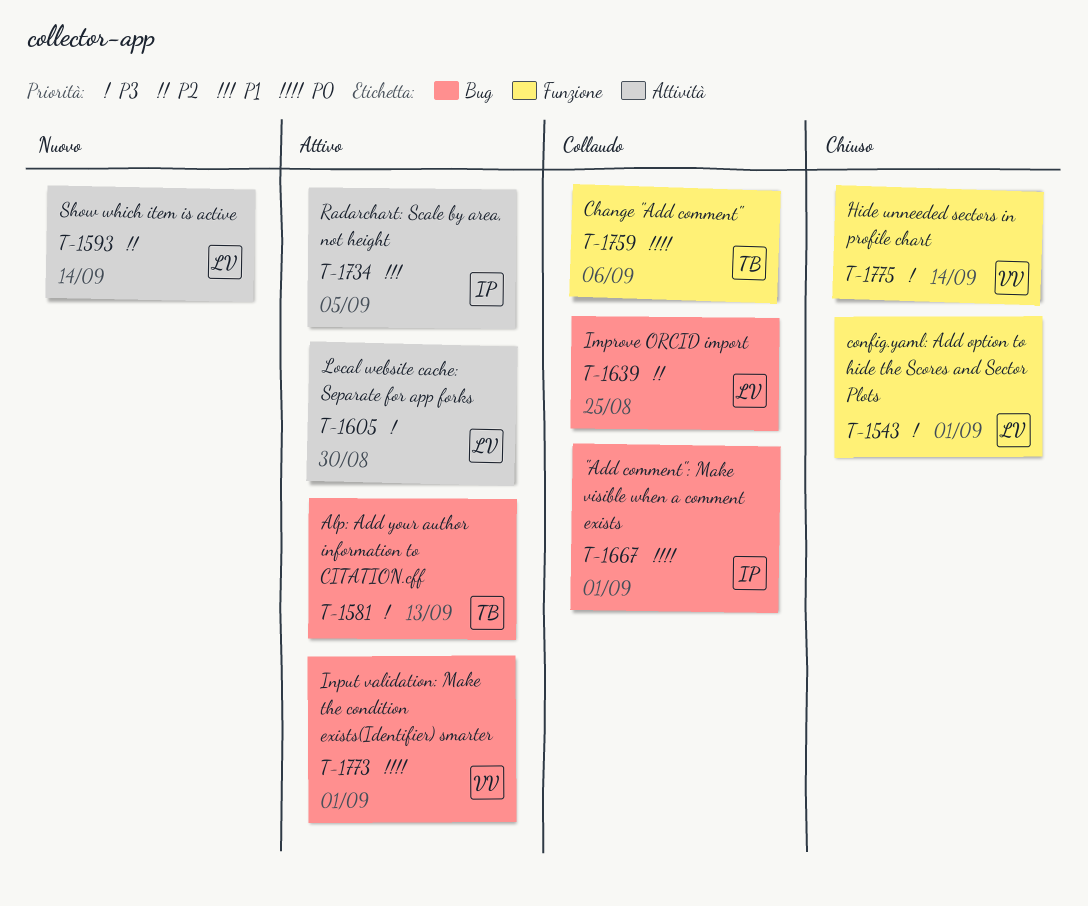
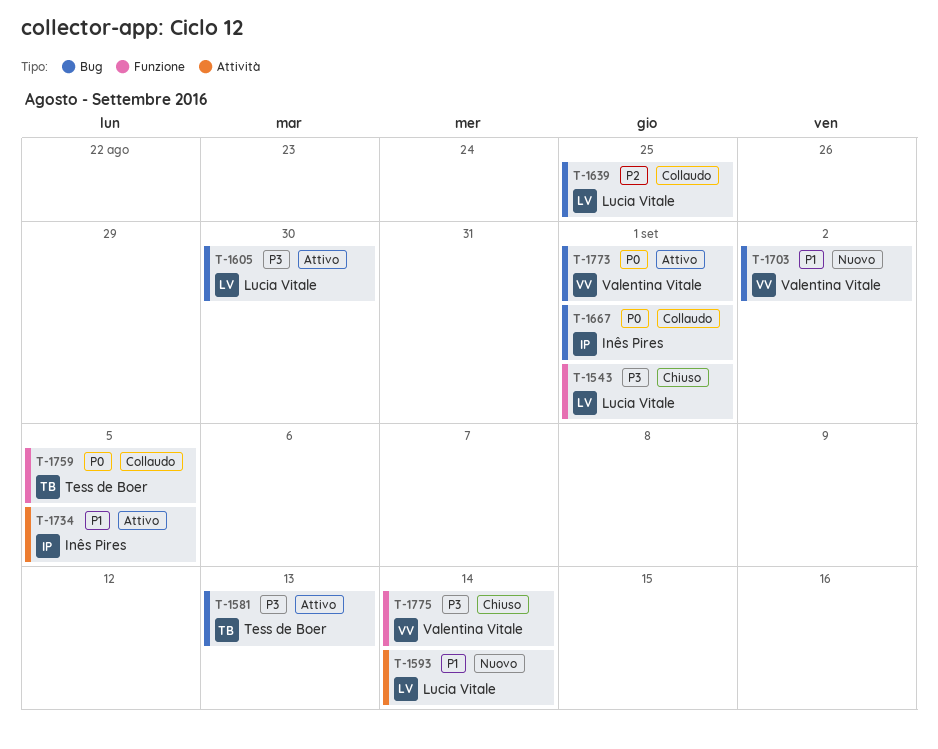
T-1593, priority: P2 -> P1
T-1605, label: Attività -> Bug
T-1703: none -> present
T-1759, due: Sep 6 -> Sep 5

